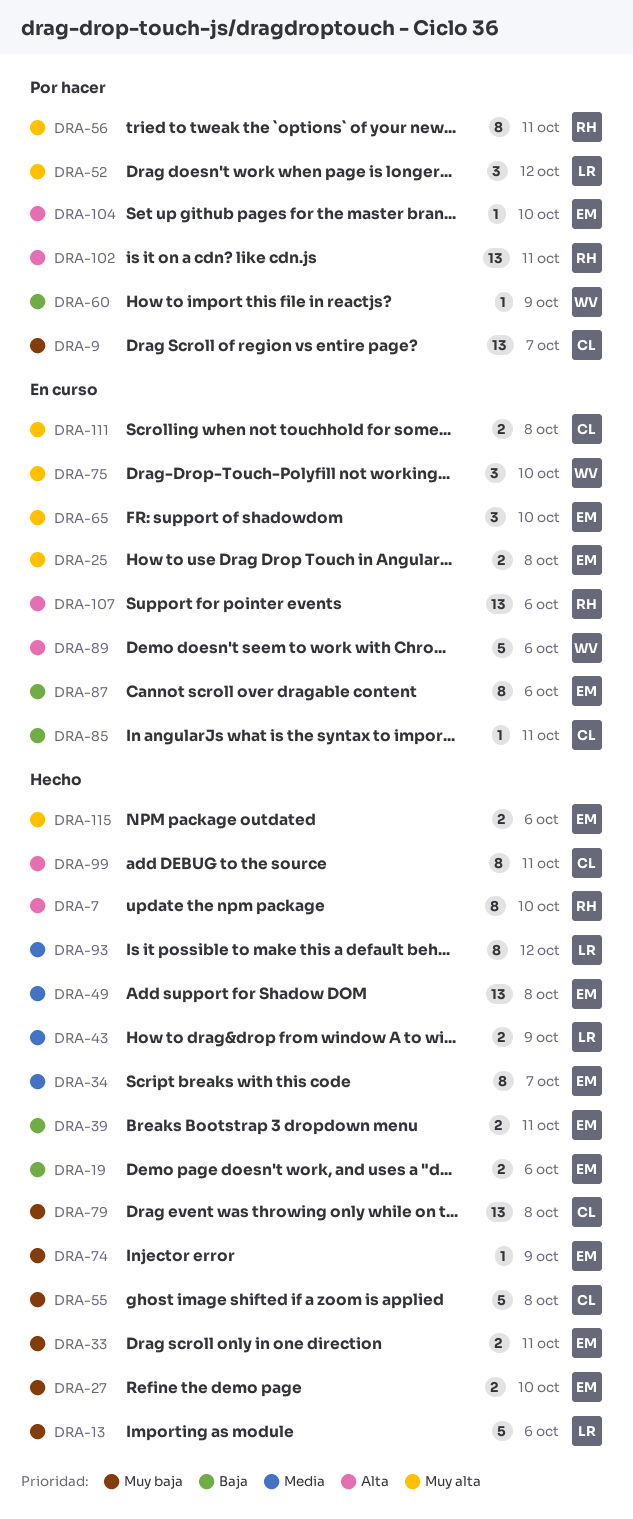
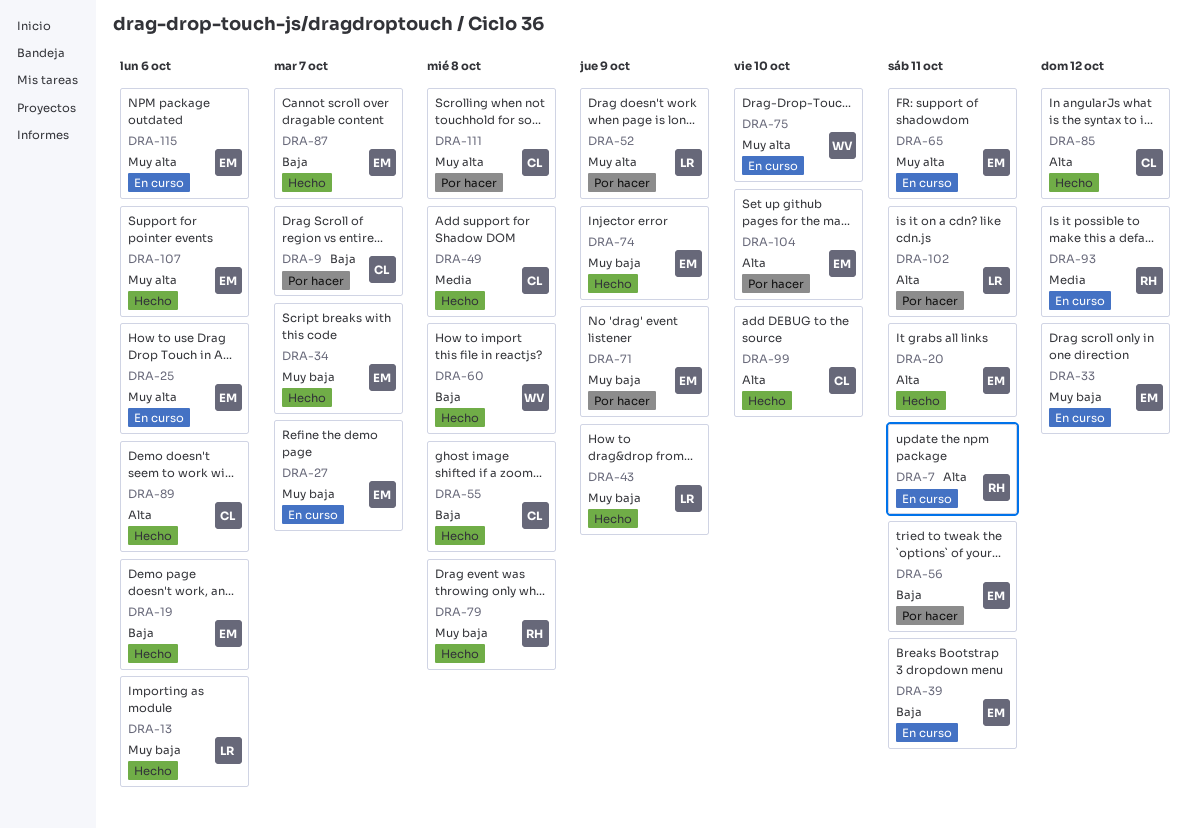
DRA-7, status: Hecho -> En curso
DRA-7, due: Oct 10 -> Oct 11
DRA-9, priority: Muy baja -> Baja
DRA-20: none -> present
DRA-25, due: Oct 8 -> Oct 6
DRA-27, status: Hecho -> En curso
DRA-27, due: Oct 10 -> Oct 7
DRA-33, status: Hecho -> En curso
DRA-33, due: Oct 11 -> Oct 12
DRA-34, priority: Media -> Muy baja
DRA-39, status: Hecho -> En curso
DRA-43, priority: Media -> Muy baja
DRA-49, owner: EM -> CL
DRA-52, due: Oct 12 -> Oct 9
DRA-55, priority: Muy baja -> Baja
DRA-56, owner: RH -> EM
DRA-56, priority: Muy alta -> Baja
DRA-60, status: Por hacer -> Hecho
DRA-60, due: Oct 9 -> Oct 8
DRA-65, due: Oct 10 -> Oct 11
DRA-71: none -> present
DRA-79, owner: CL -> RH
DRA-85, status: En curso -> Hecho
DRA-85, priority: Baja -> Alta
DRA-85, due: Oct 11 -> Oct 12
DRA-87, status: En curso -> Hecho
DRA-87, due: Oct 6 -> Oct 7
DRA-89, status: En curso -> Hecho
DRA-89, owner: WV -> CL
DRA-93, status: Hecho -> En curso
DRA-93, owner: LR -> RH
DRA-99, due: Oct 11 -> Oct 10
DRA-102, owner: RH -> LR
DRA-107, status: En curso -> Hecho
DRA-107, owner: RH -> EM
DRA-107, priority: Alta -> Muy alta
DRA-111, status: En curso -> Por hacer
DRA-115, status: Hecho -> En curso

